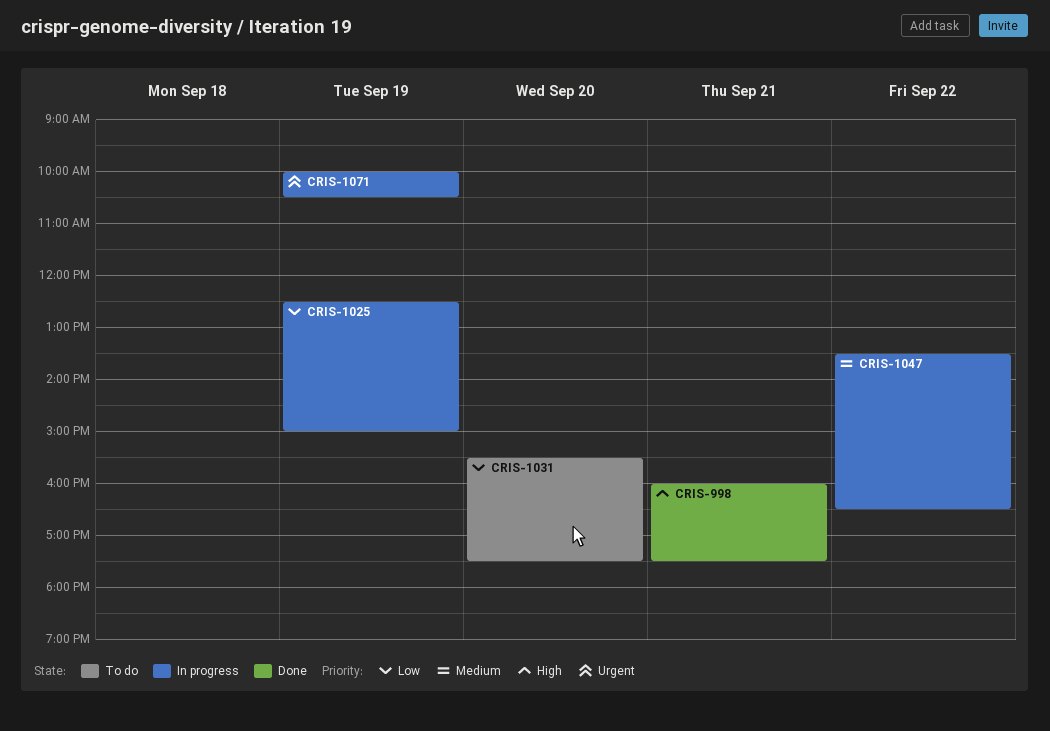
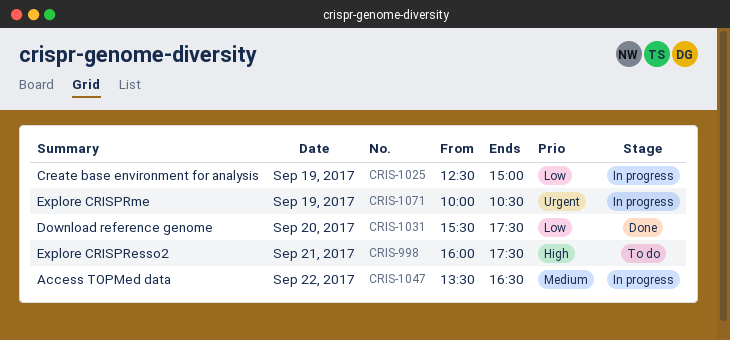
CRIS-998, status: Done -> To do
CRIS-1031, status: To do -> Done

